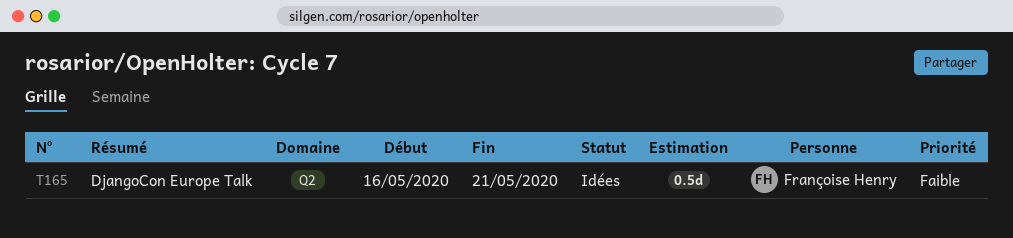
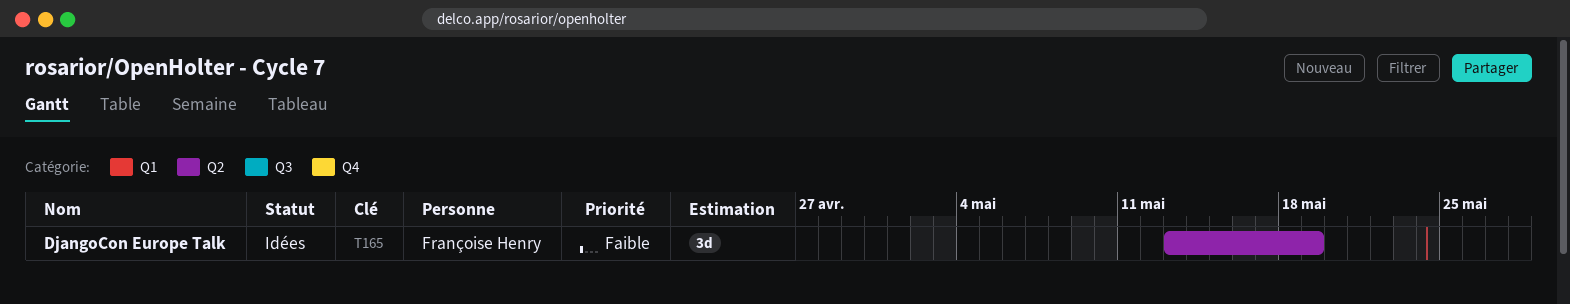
T165, estimate: 0.5d -> 3d
T165, start: May 16 -> May 13
T165, due: May 21 -> May 19

